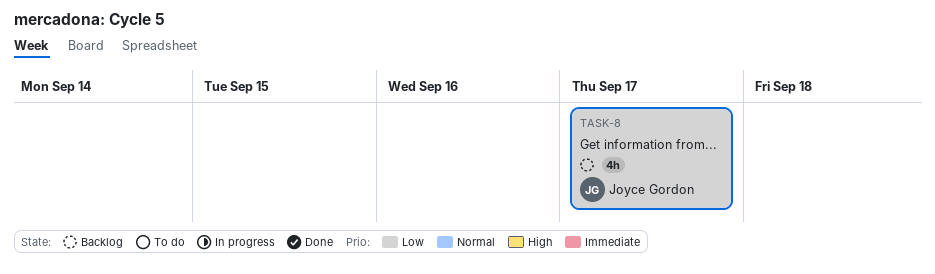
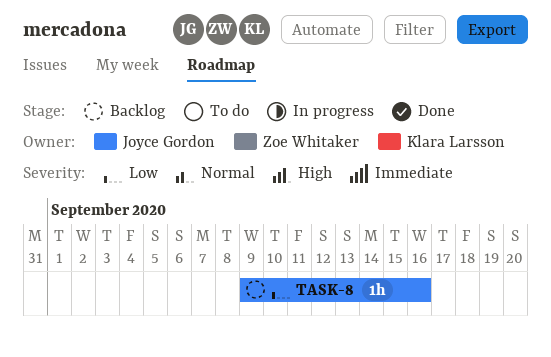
TASK-8, estimate: 4h -> 1h
TASK-8, due: Sep 17 -> Sep 16

